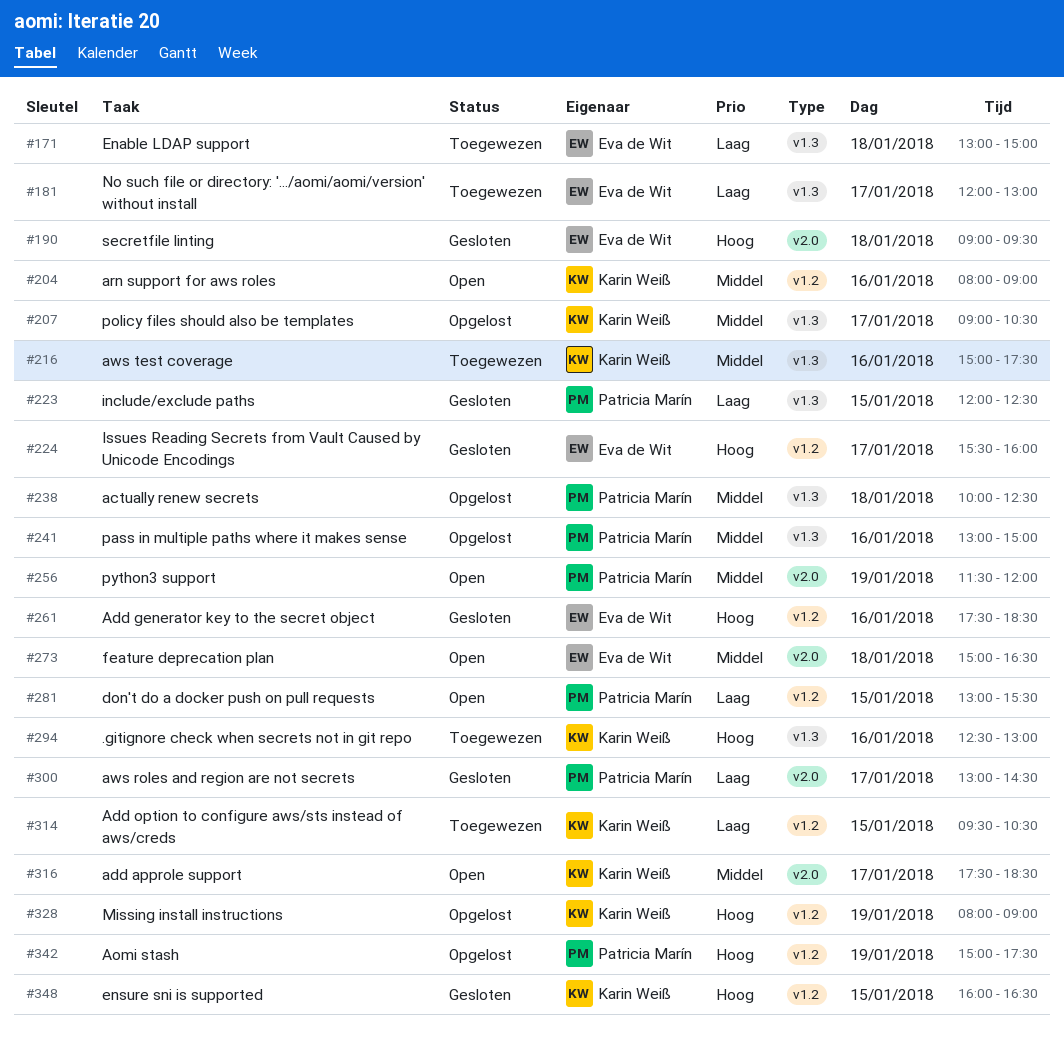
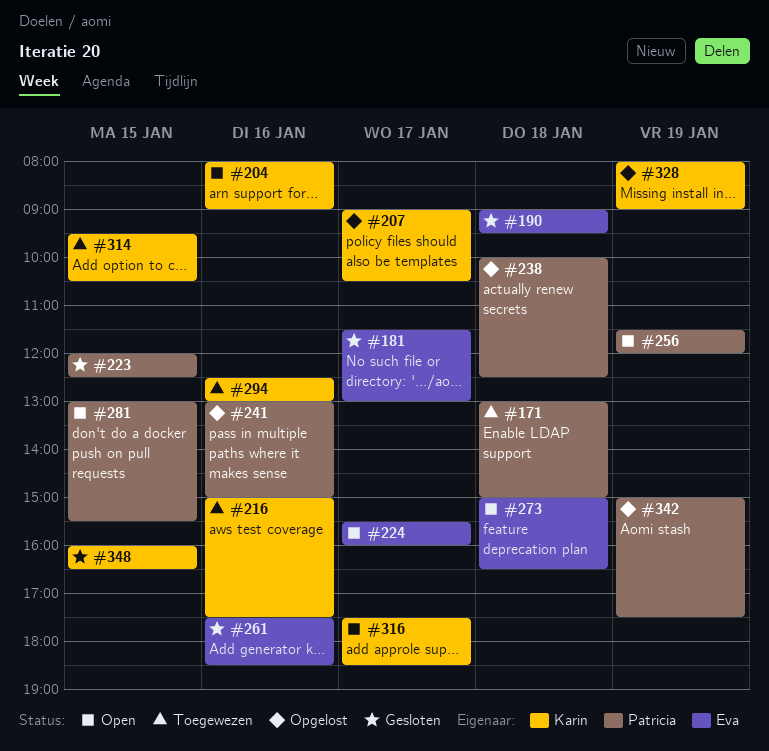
#171, owner: Eva de Wit -> Patricia Marín
#181, status: Toegewezen -> Gesloten
#181, begins: 12:00 -> 11:30
#224, status: Gesloten -> Open
#300: present -> none

